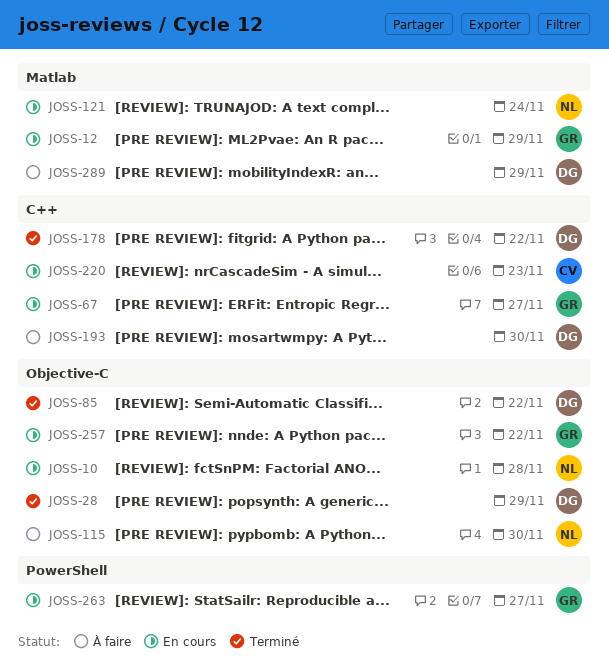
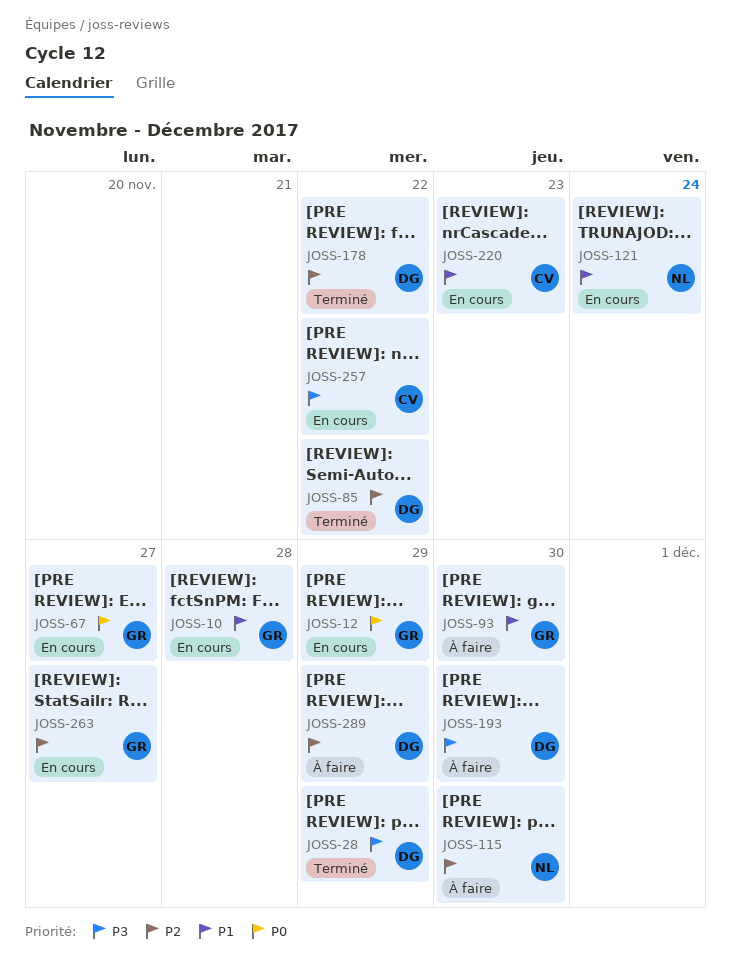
JOSS-10, owner: NL -> GR
JOSS-93: none -> present
JOSS-257, owner: GR -> CV

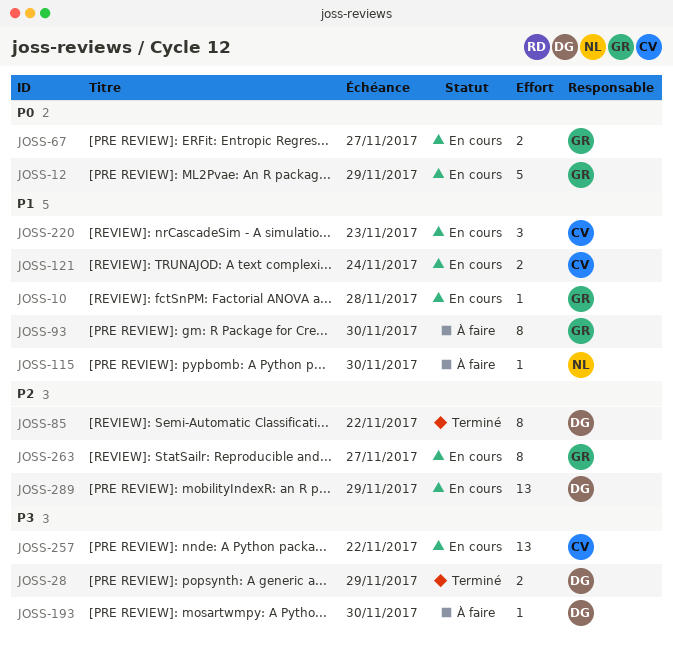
JOSS-115, priority: P2 -> P1
JOSS-121, owner: NL -> CV
JOSS-178: present -> none
JOSS-289, status: À faire -> En cours

